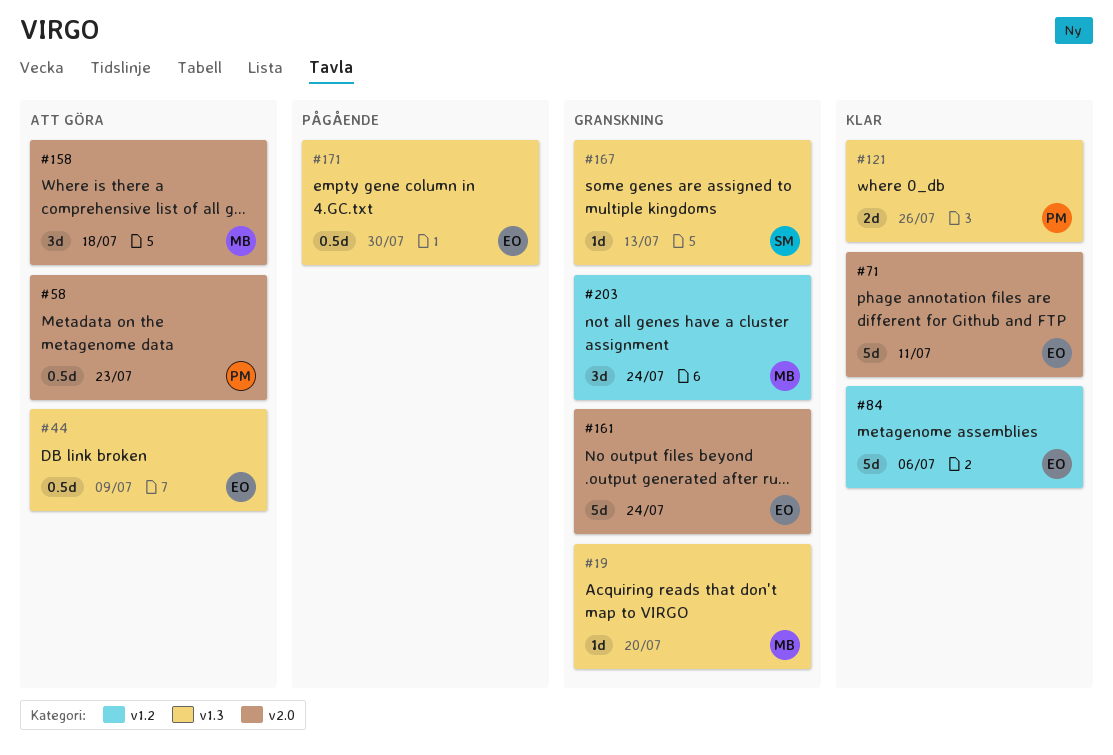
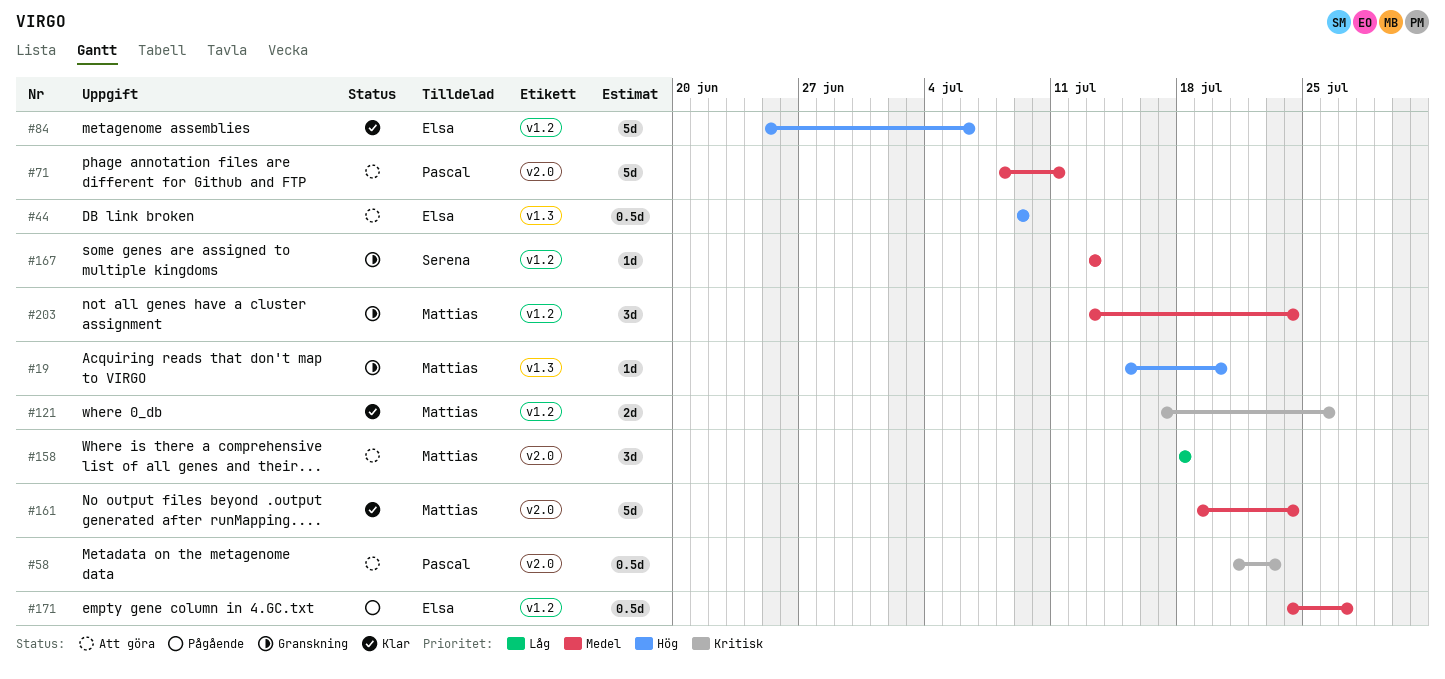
#71, status: Klar -> Att göra
#71, owner: Elsa -> Pascal
#121, owner: Pascal -> Mattias
#121, label: v1.3 -> v1.2
#161, status: Granskning -> Klar
#161, owner: Elsa -> Mattias
#167, label: v1.3 -> v1.2
#171, label: v1.3 -> v1.2
#171, due: Jul 30 -> Jul 27

